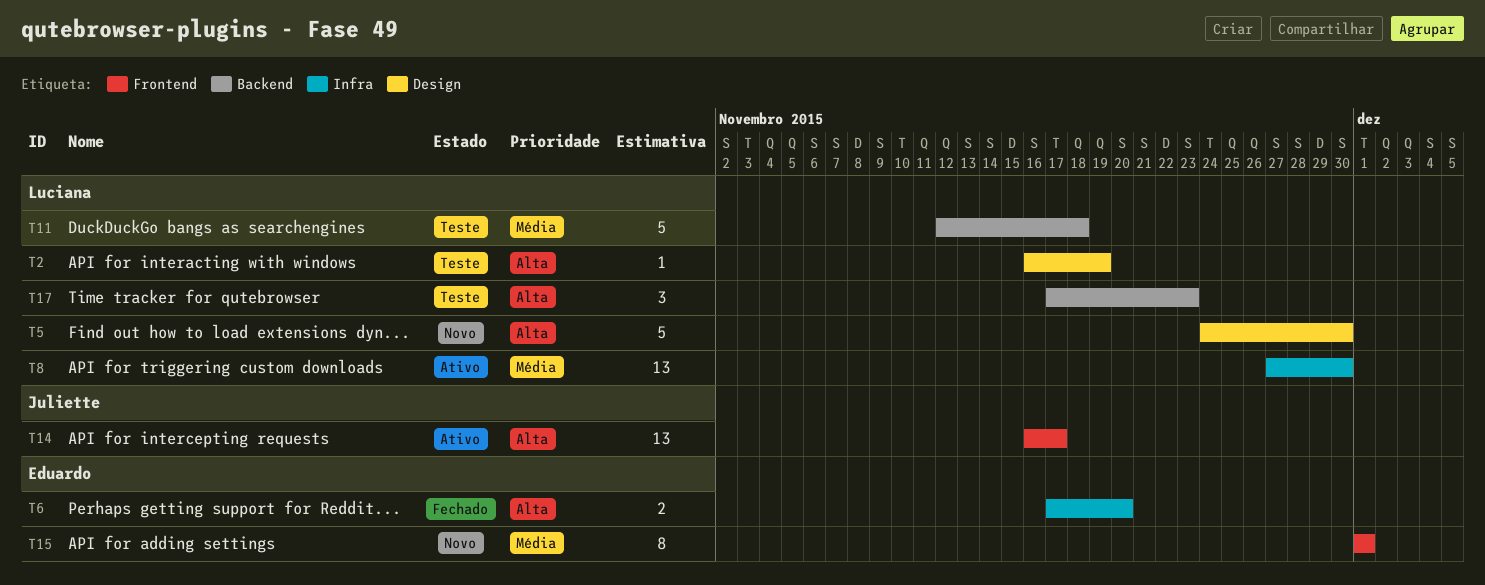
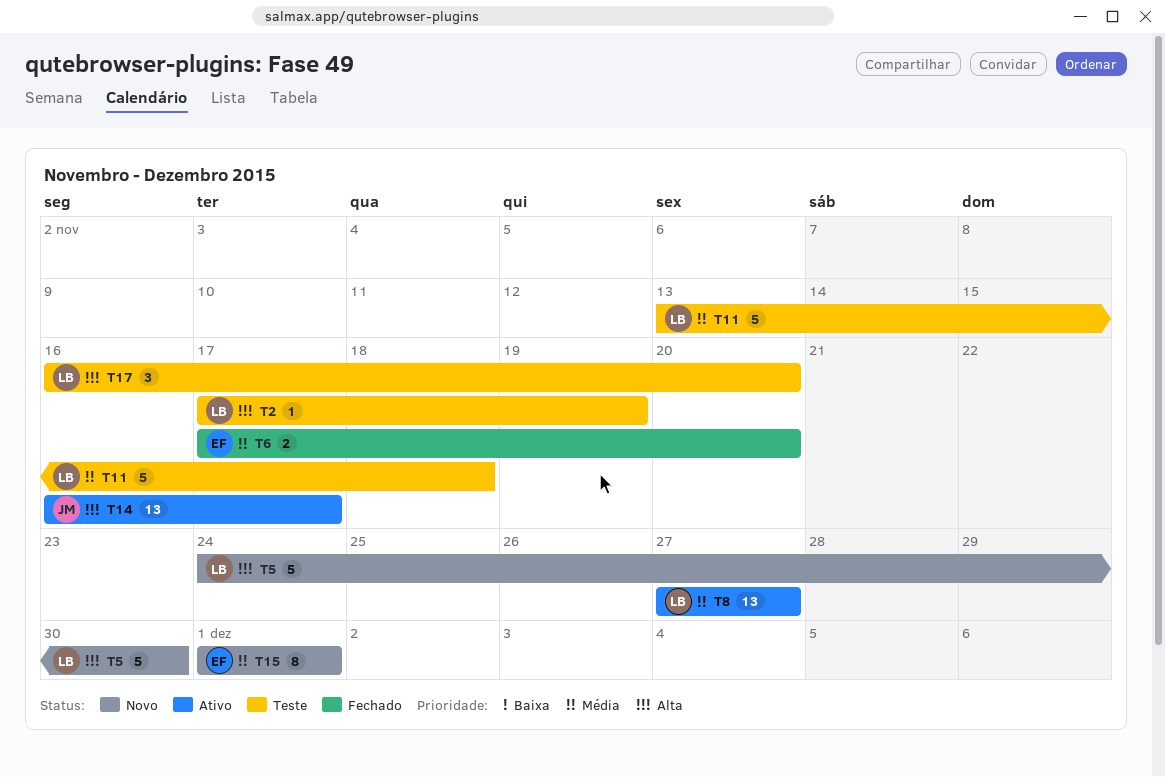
T2, start: Nov 16 -> Nov 17
T6, priority: Alta -> Média
T8, due: Nov 30 -> Nov 27
T11, start: Nov 12 -> Nov 13
T17, start: Nov 17 -> Nov 16
T17, due: Nov 23 -> Nov 20

